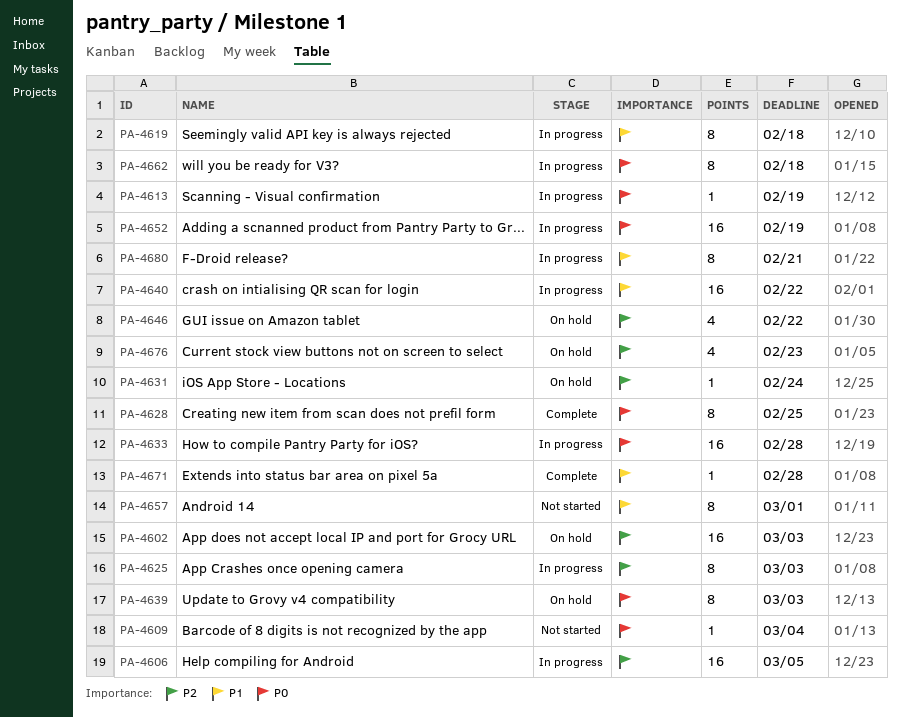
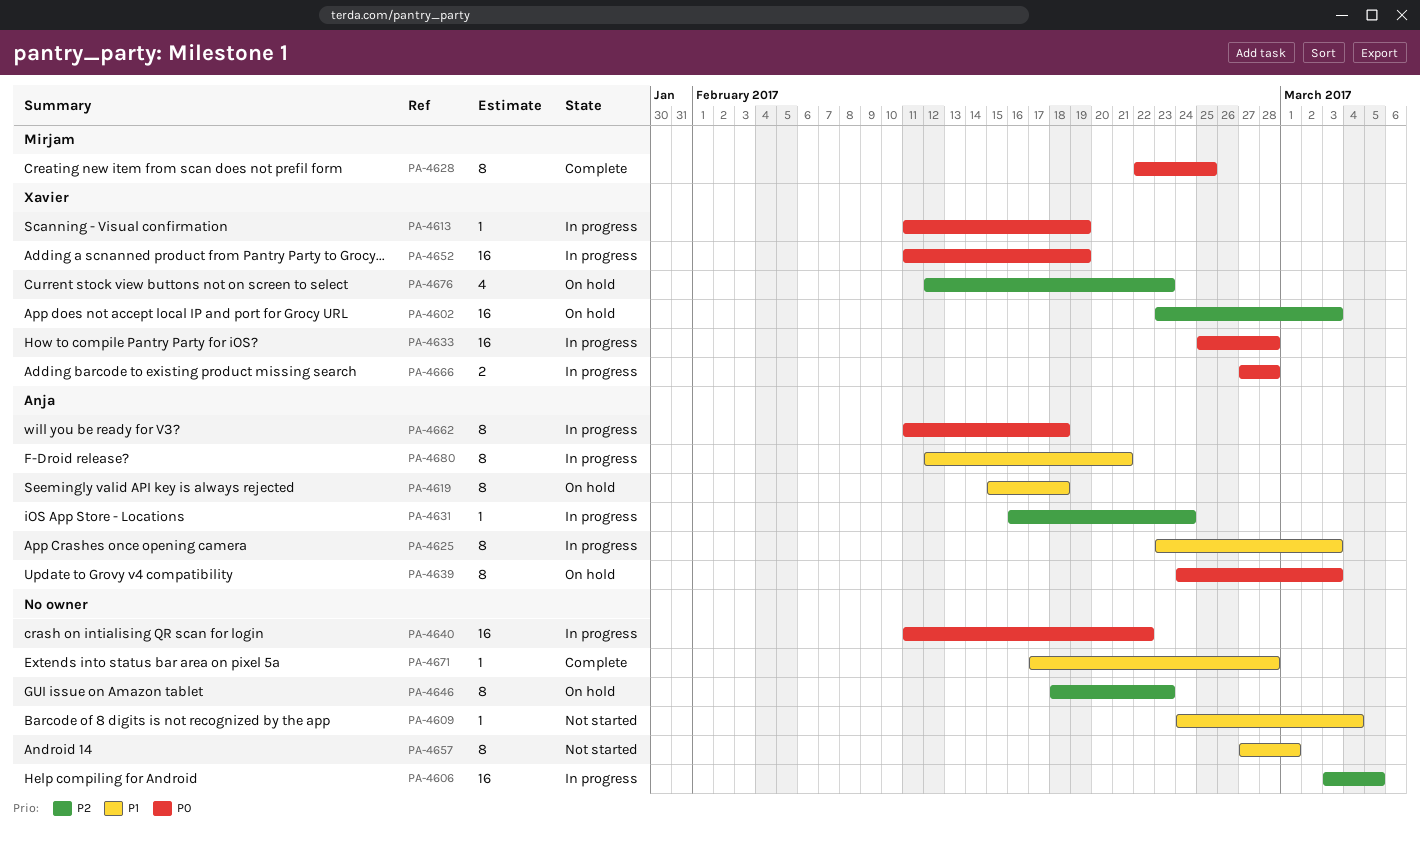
PA-4609, priority: P0 -> P1
PA-4619, status: In progress -> On hold
PA-4625, priority: P2 -> P1
PA-4631, status: On hold -> In progress
PA-4640, priority: P1 -> P0
PA-4646, estimate: 4 -> 8
PA-4646, due: Feb 22 -> Feb 23
PA-4666: none -> present

